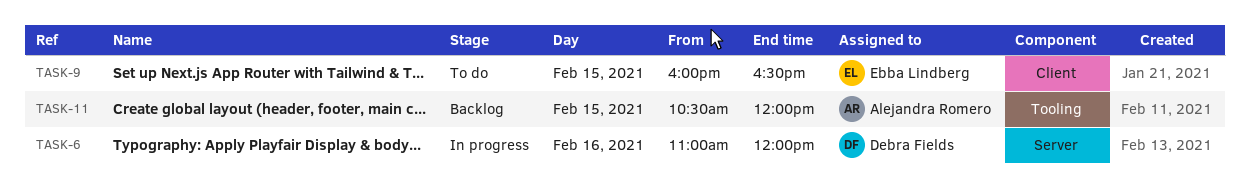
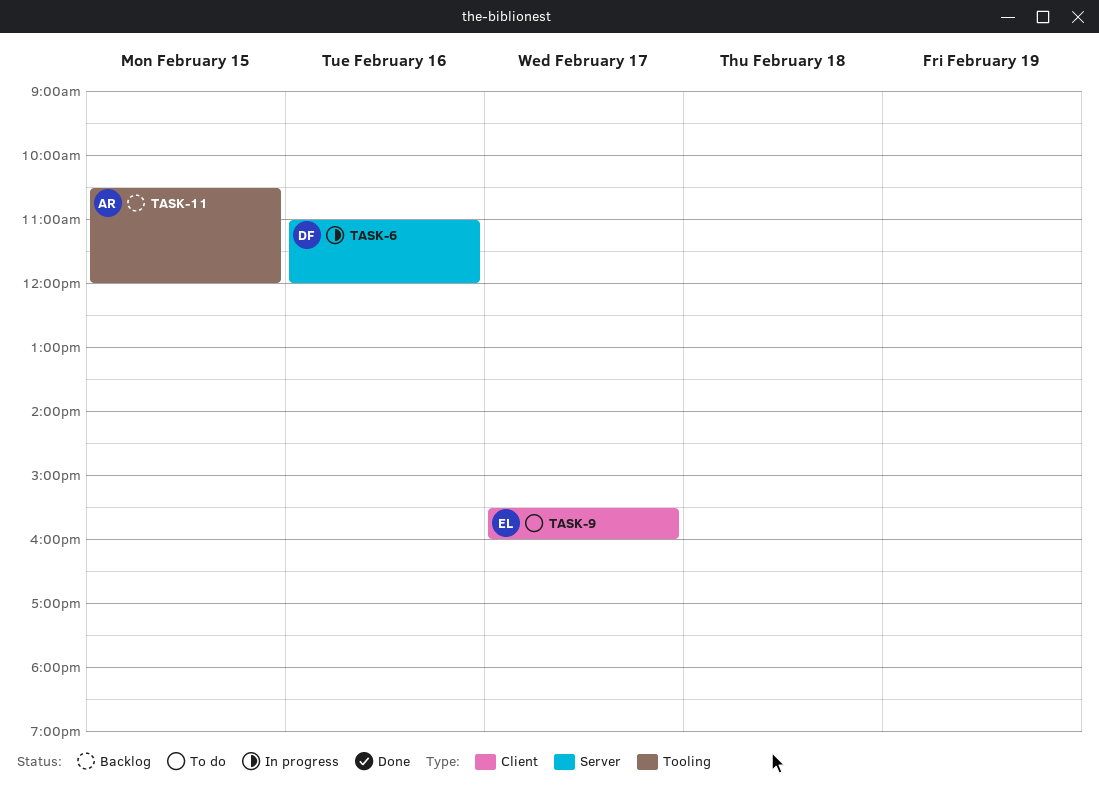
TASK-9, day: Feb 15 -> Feb 17
TASK-9, begins: 16:00 -> 15:30
TASK-9, ends: 16:30 -> 16:00

